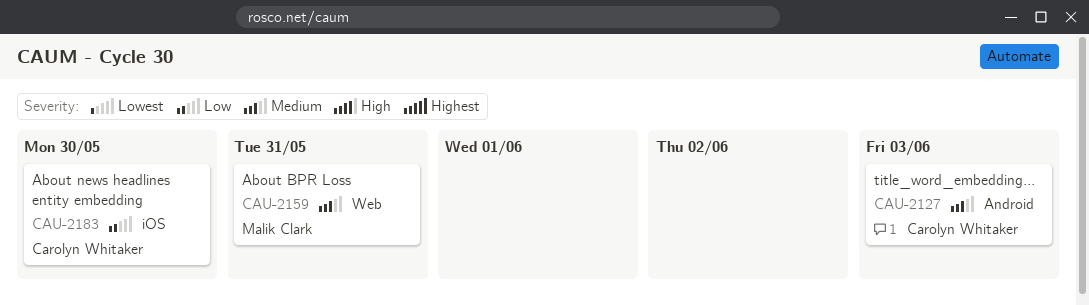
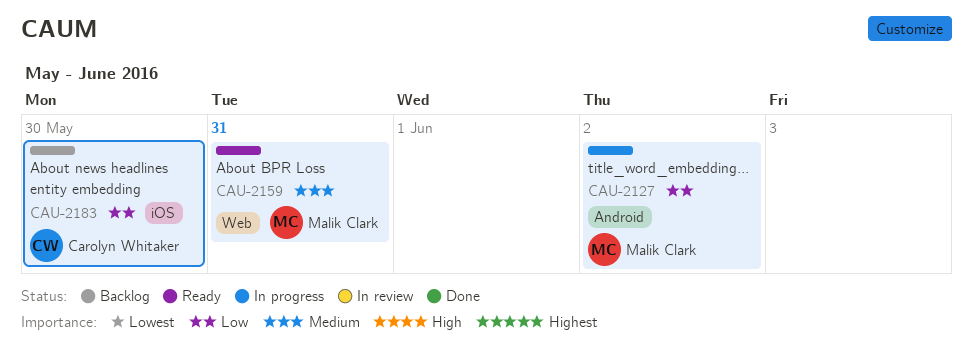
CAU-2127, owner: Carolyn Whitaker -> Malik Clark
CAU-2127, priority: Medium -> Low
CAU-2127, due: Jun 3 -> Jun 2

